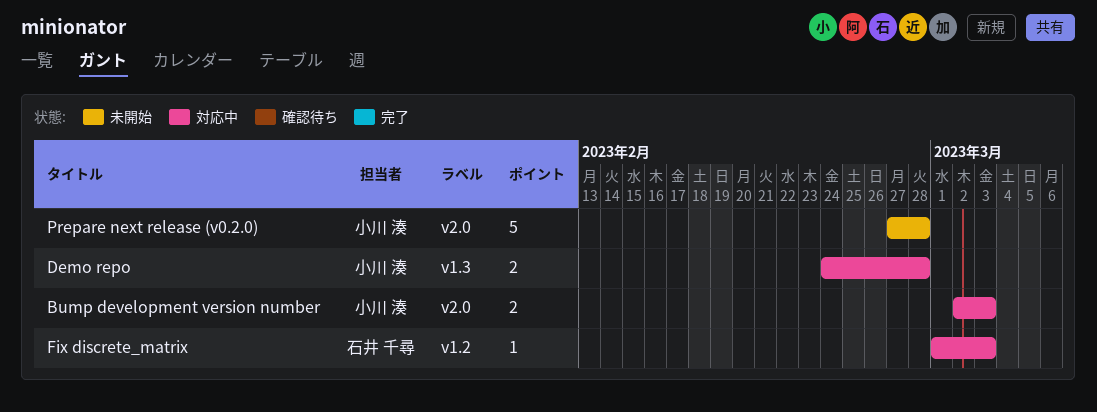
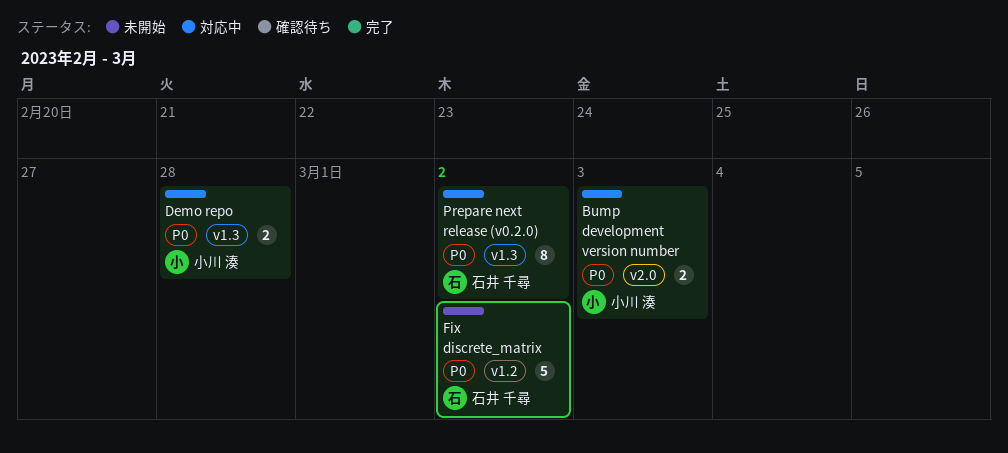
Fix discrete_matrix, status: 対応中 -> 未開始
Fix discrete_matrix, estimate: 1 -> 5
Fix discrete_matrix, due: Mar 3 -> Mar 2
Prepare next release (v0.2.0), status: 未開始 -> 対応中
Prepare next release (v0.2.0), owner: 小川 湊 -> 石井 千尋
Prepare next release (v0.2.0), label: v2.0 -> v1.3
Prepare next release (v0.2.0), estimate: 5 -> 8
Prepare next release (v0.2.0), due: Feb 28 -> Mar 2

